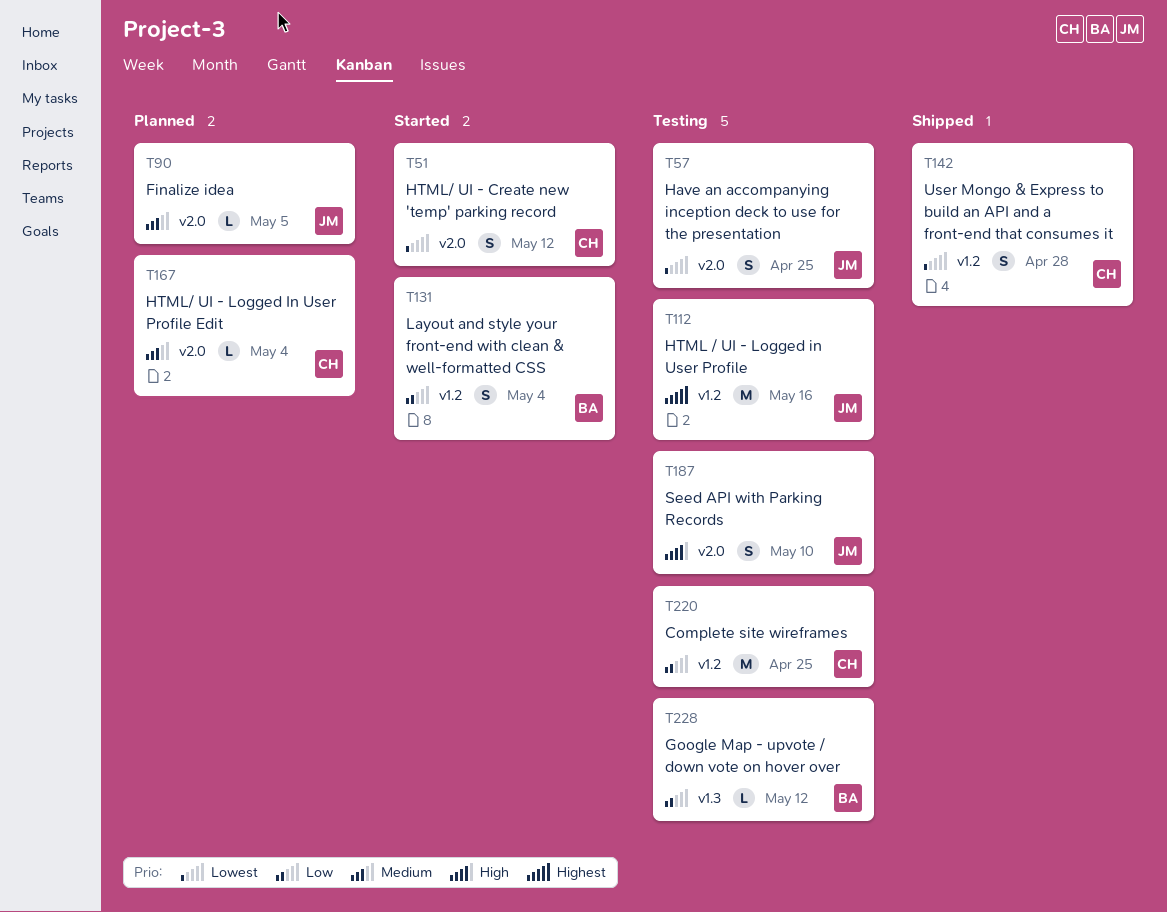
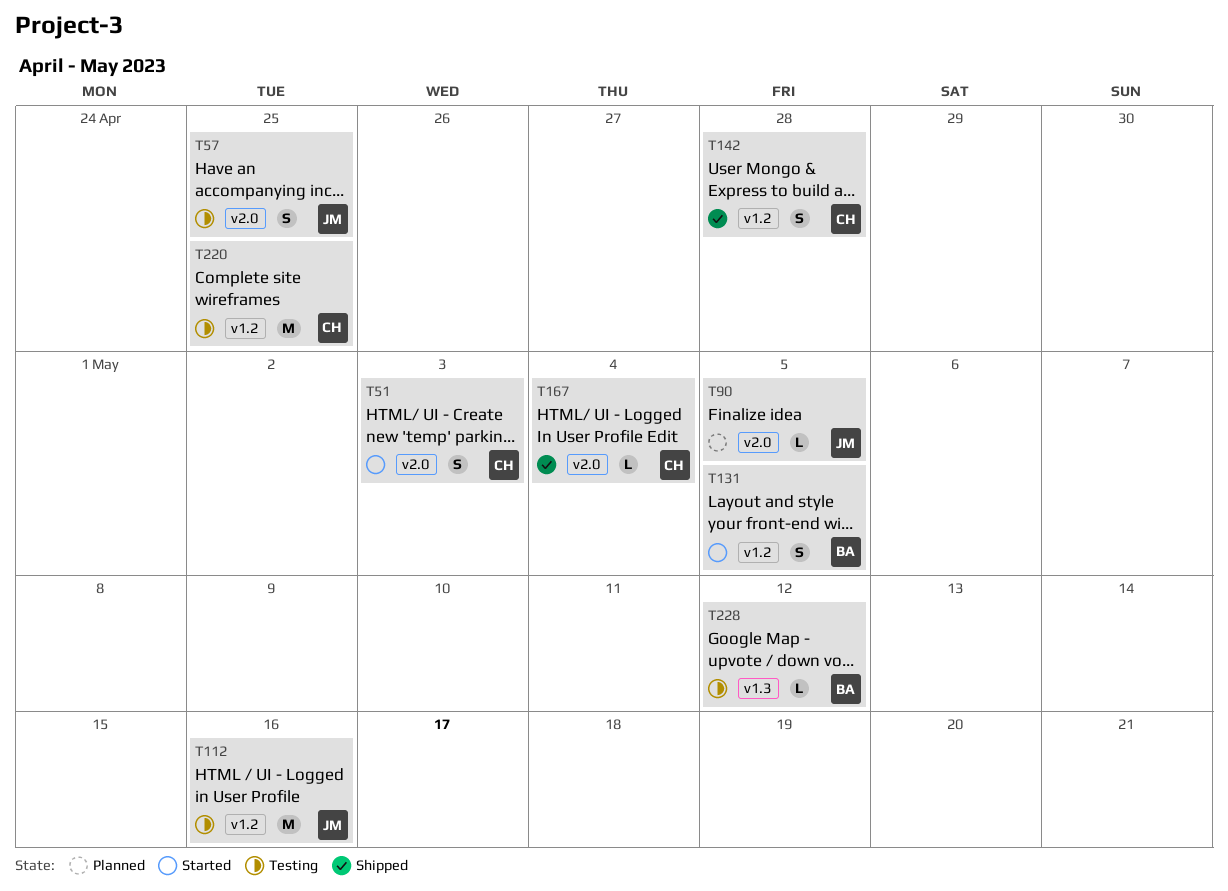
T51, due: May 12 -> May 3
T131, due: May 4 -> May 5
T167, status: Planned -> Shipped
T187: present -> none

